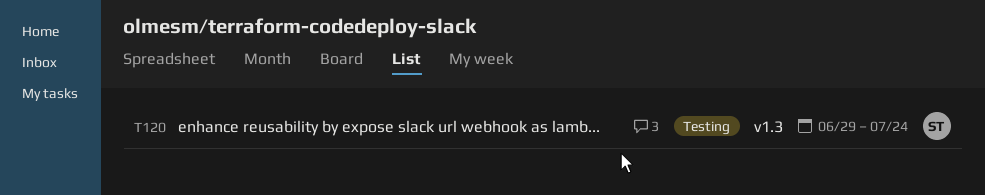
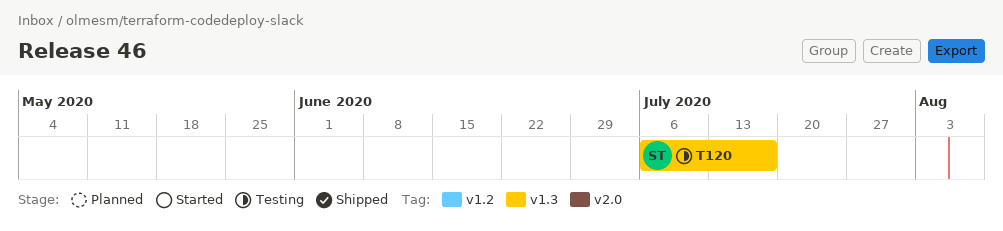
T120, start: Jun 29 -> Jul 6
T120, due: Jul 24 -> Jul 17

